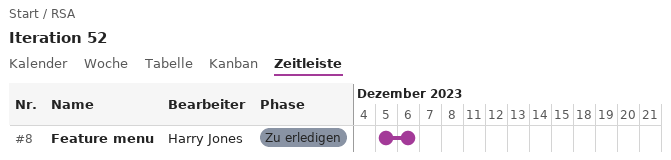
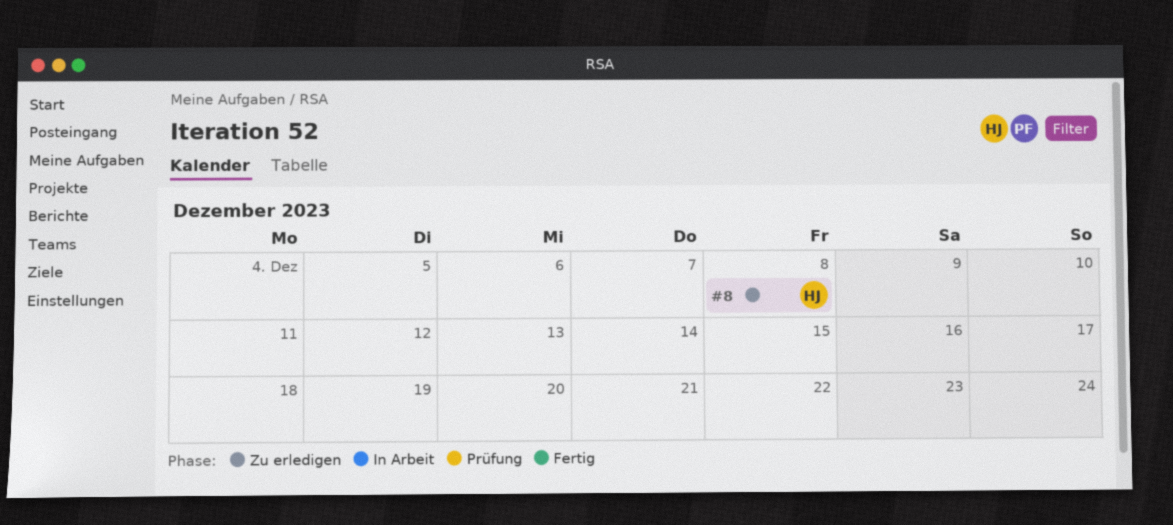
#8, due: Dec 6 -> Dec 8

